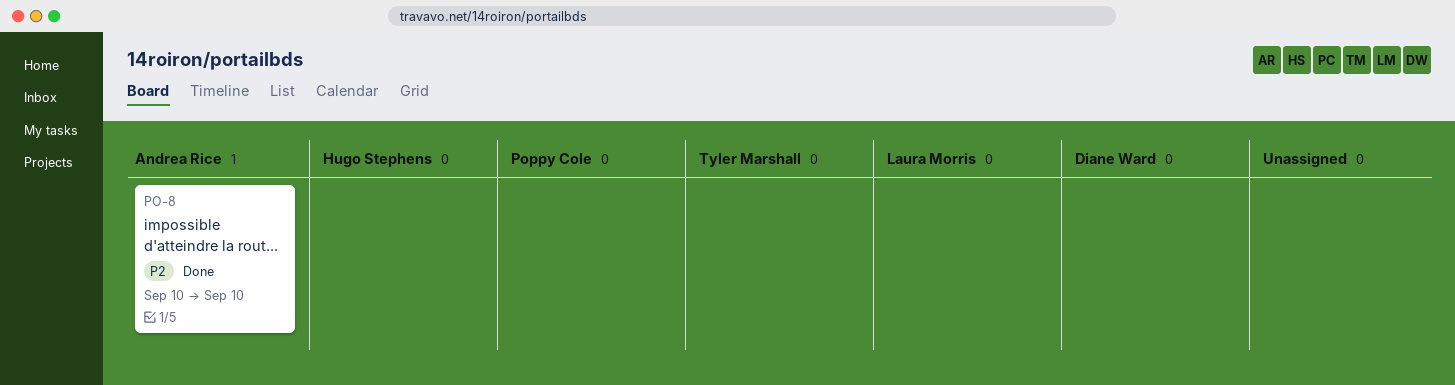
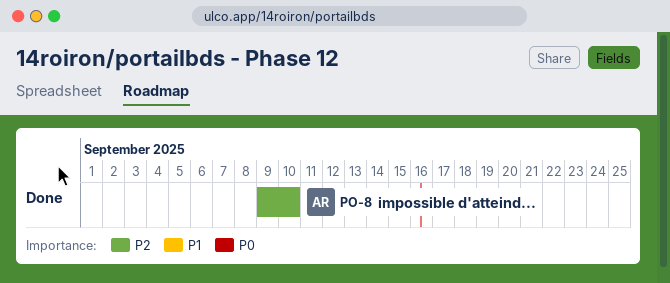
PO-8, start: Sep 10 -> Sep 9

